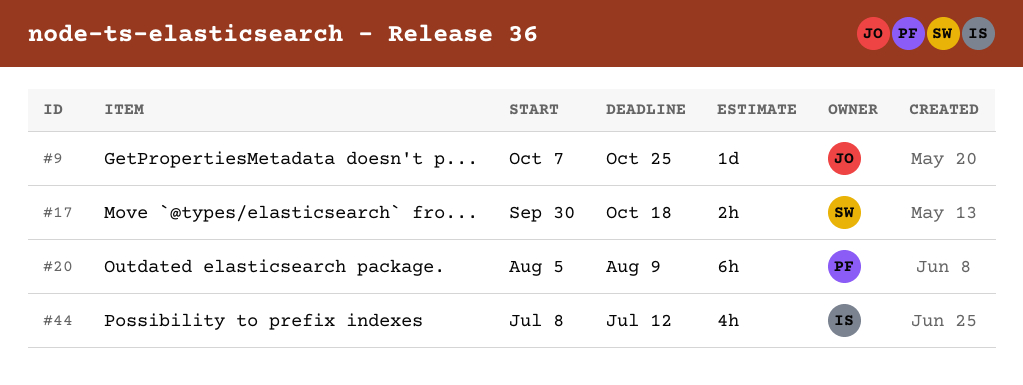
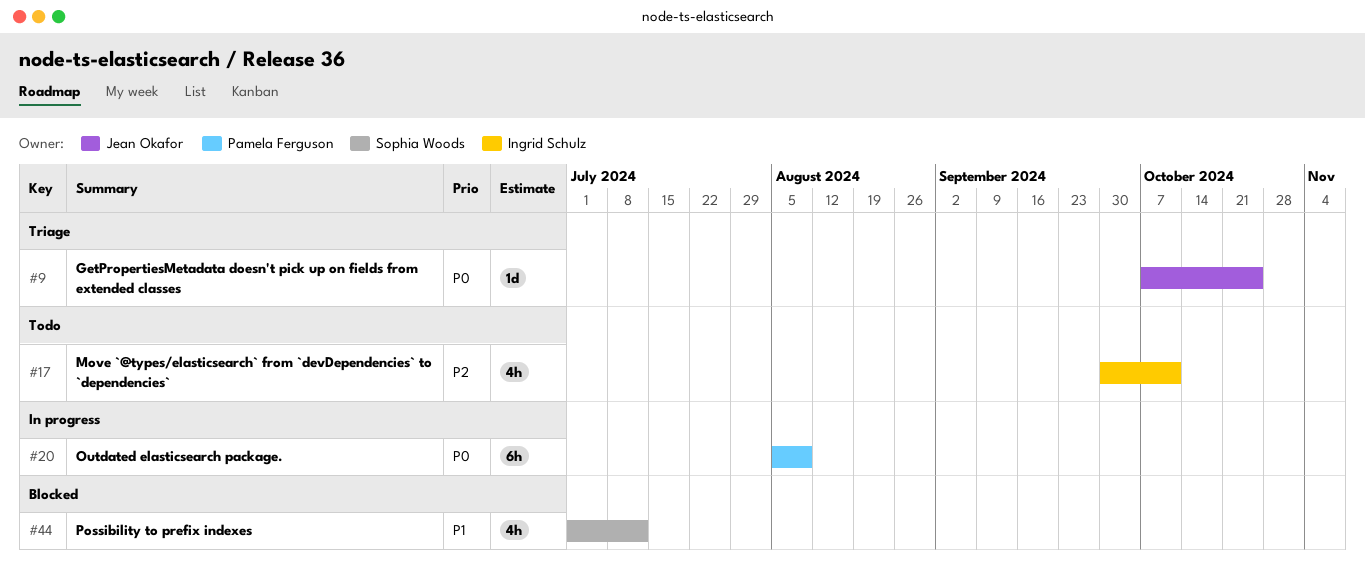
#17, owner: Sophia Woods -> Ingrid Schulz
#17, estimate: 2h -> 4h
#17, due: Oct 18 -> Oct 11
#44, owner: Ingrid Schulz -> Sophia Woods
#44, start: Jul 8 -> Jul 1

